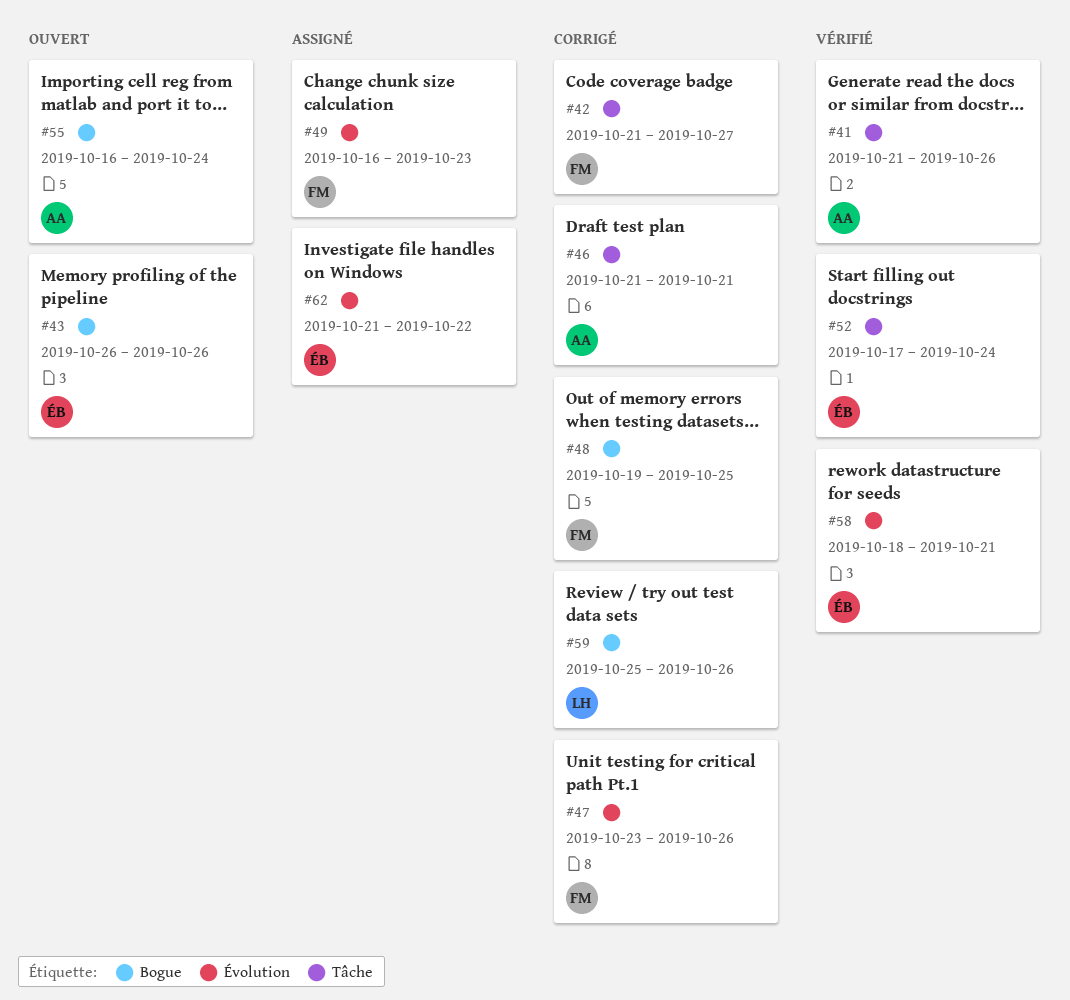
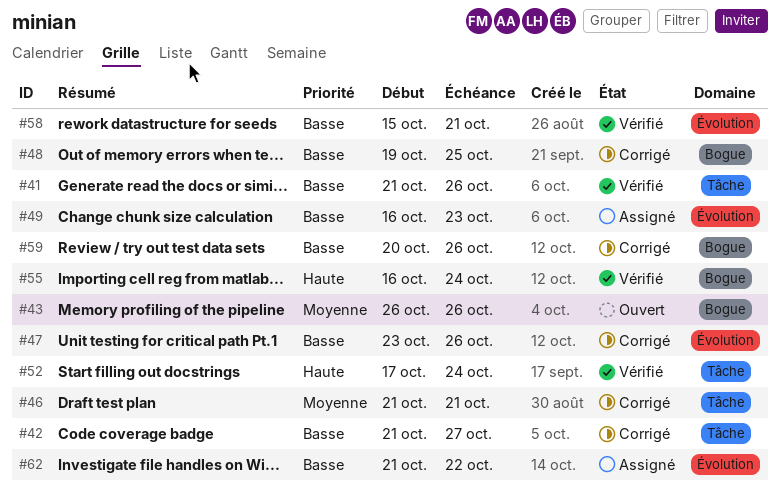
#55, status: Ouvert -> Vérifié
#58, start: Oct 18 -> Oct 15
#59, start: Oct 25 -> Oct 20

